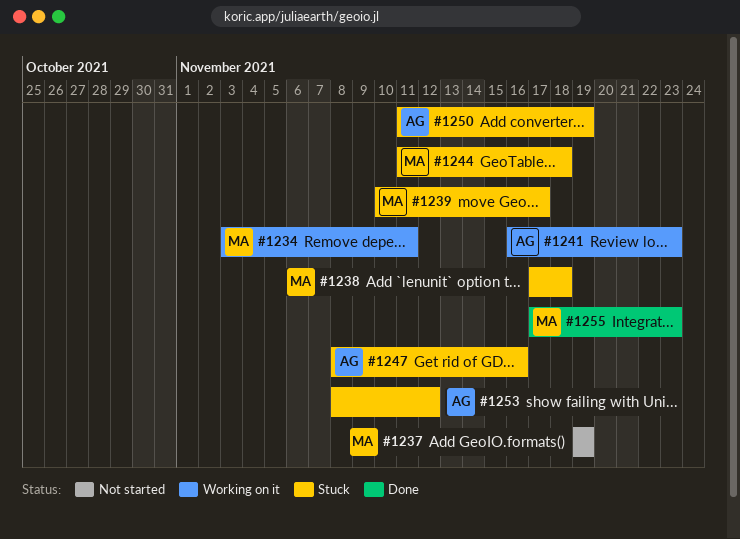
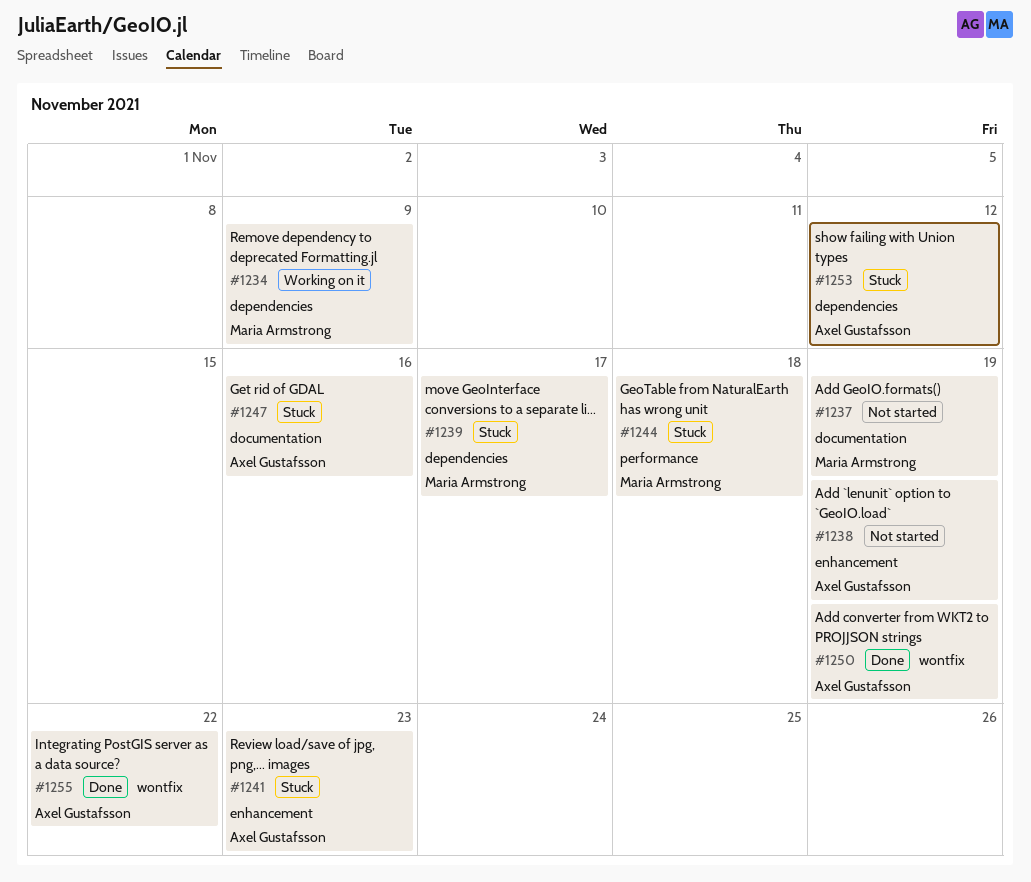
#1234, due: Nov 11 -> Nov 9
#1238, status: Stuck -> Not started
#1238, owner: Maria Armstrong -> Axel Gustafsson
#1238, due: Nov 18 -> Nov 19
#1241, status: Working on it -> Stuck
#1250, status: Stuck -> Done
#1255, owner: Maria Armstrong -> Axel Gustafsson
#1255, due: Nov 23 -> Nov 22

